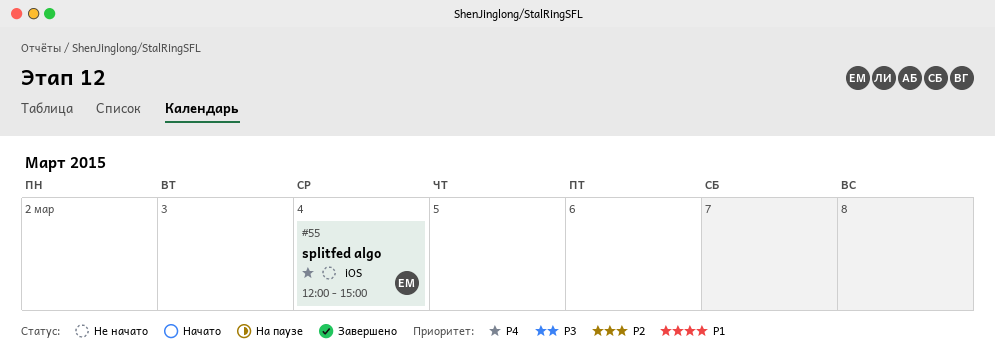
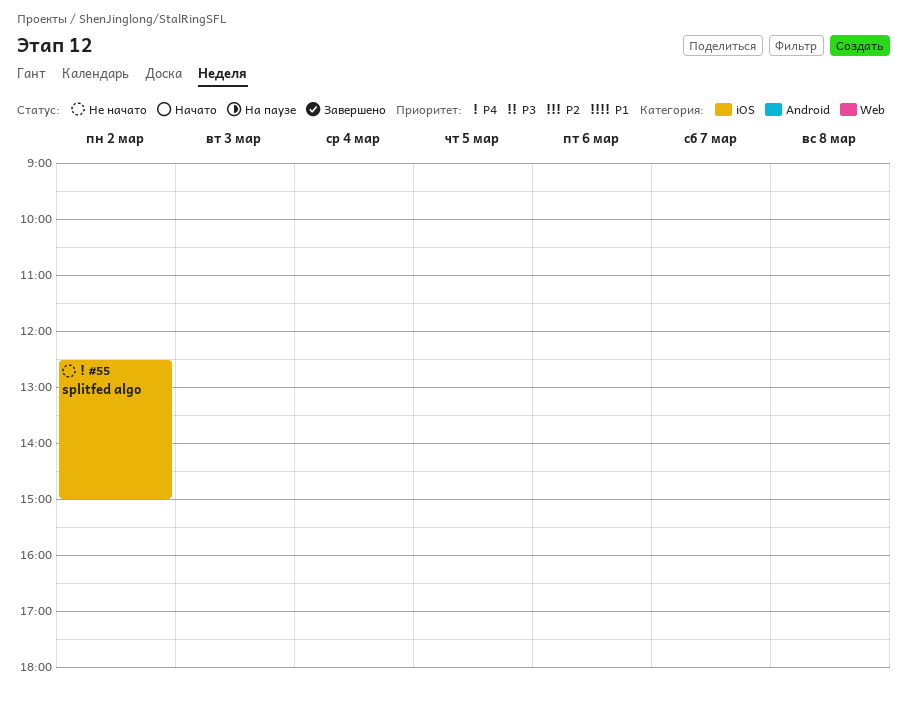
#55, day: Mar 4 -> Mar 2
#55, begins: 12:00 -> 12:30

